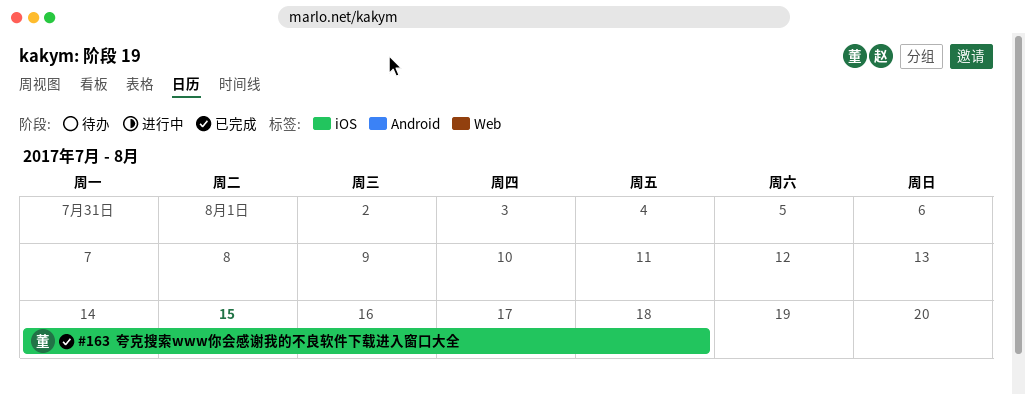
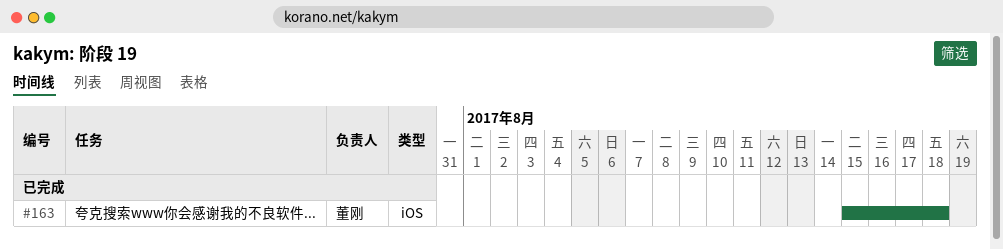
#163, start: Aug 14 -> Aug 15

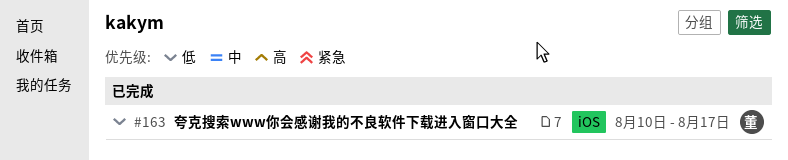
#163, start: Aug 15 -> Aug 10
#163, due: Aug 18 -> Aug 17

